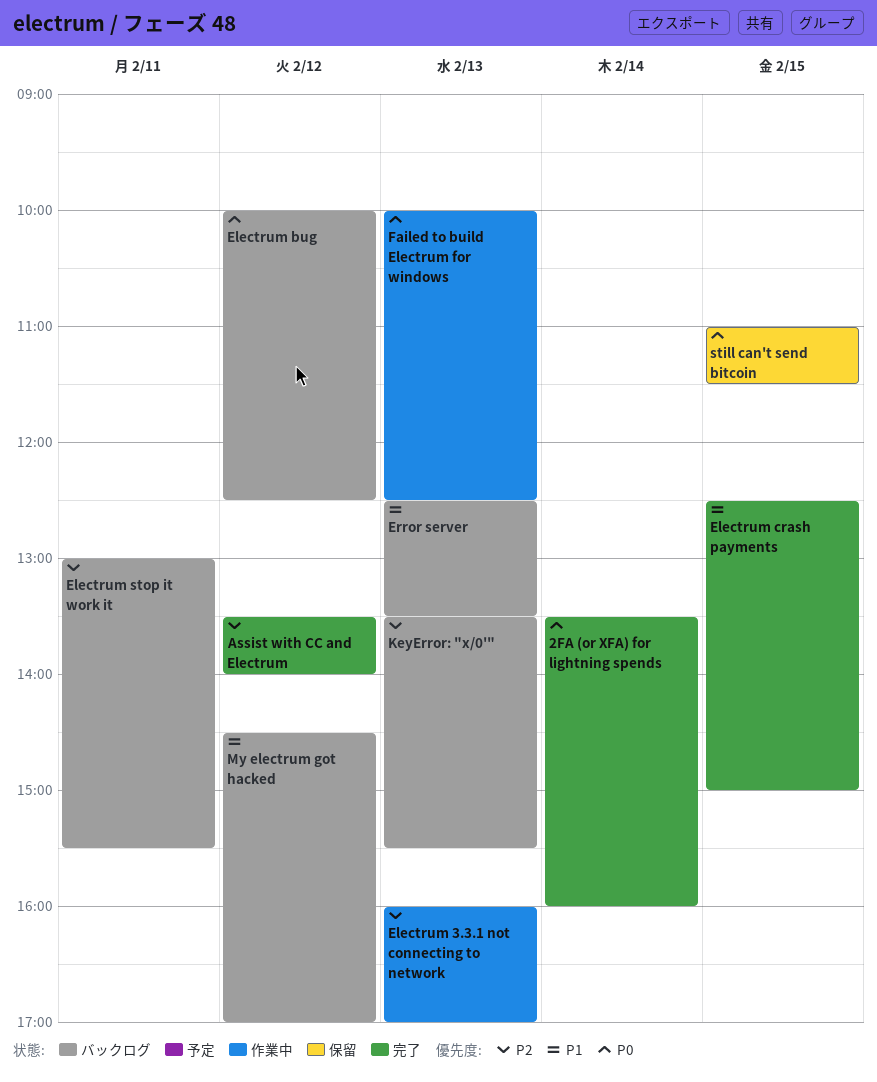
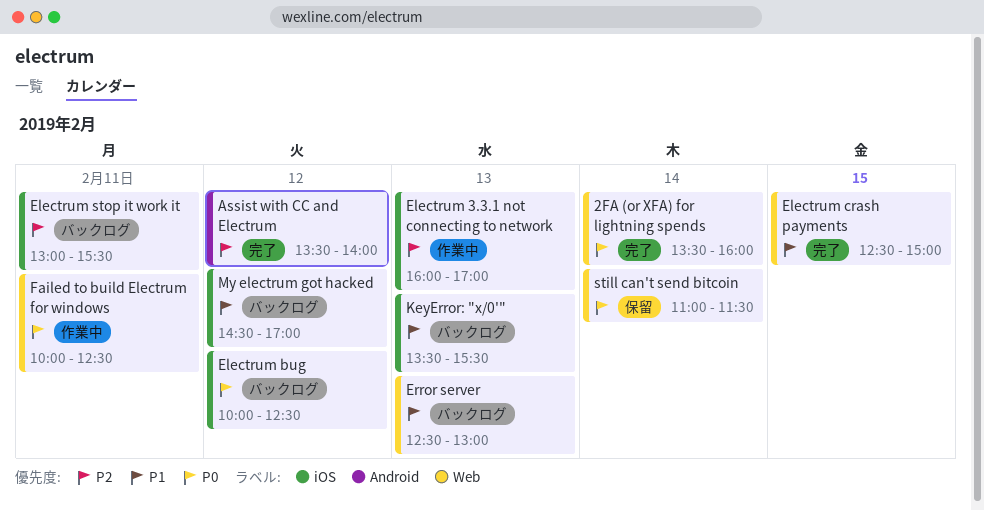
Error server, ends: 13:30 -> 13:00
Failed to build Electrum for windows, day: Feb 13 -> Feb 11
KeyError: "x/0'", priority: P2 -> P1
still can't send bitcoin, day: Feb 15 -> Feb 14

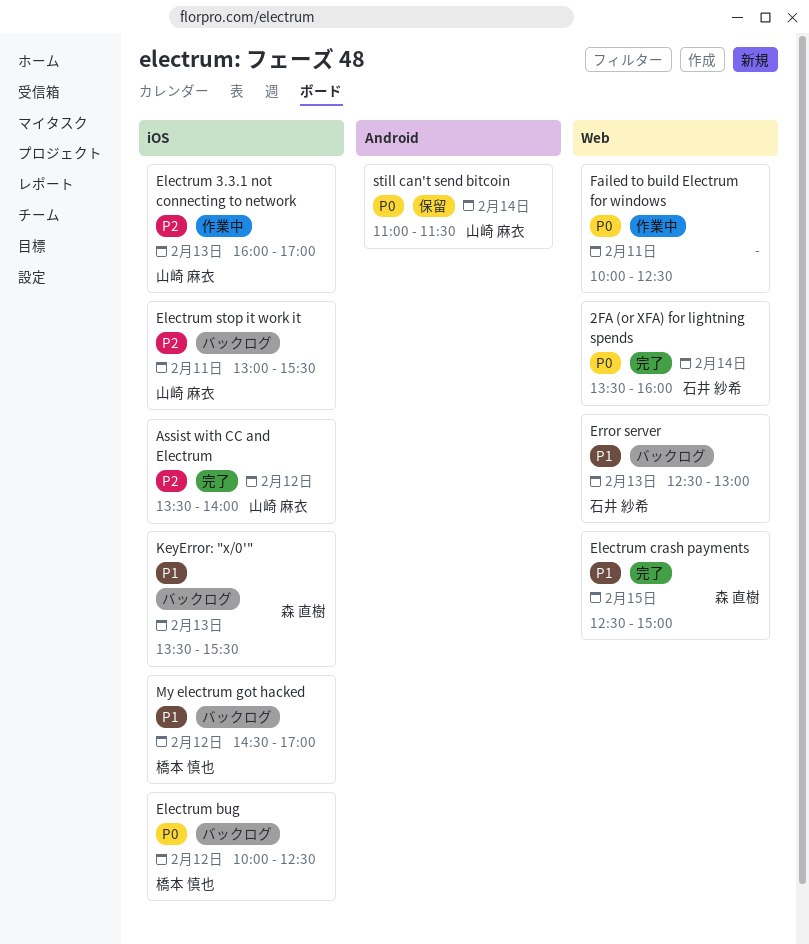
Assist with CC and Electrum, label: Android -> iOS
still can't send bitcoin, label: Web -> Android

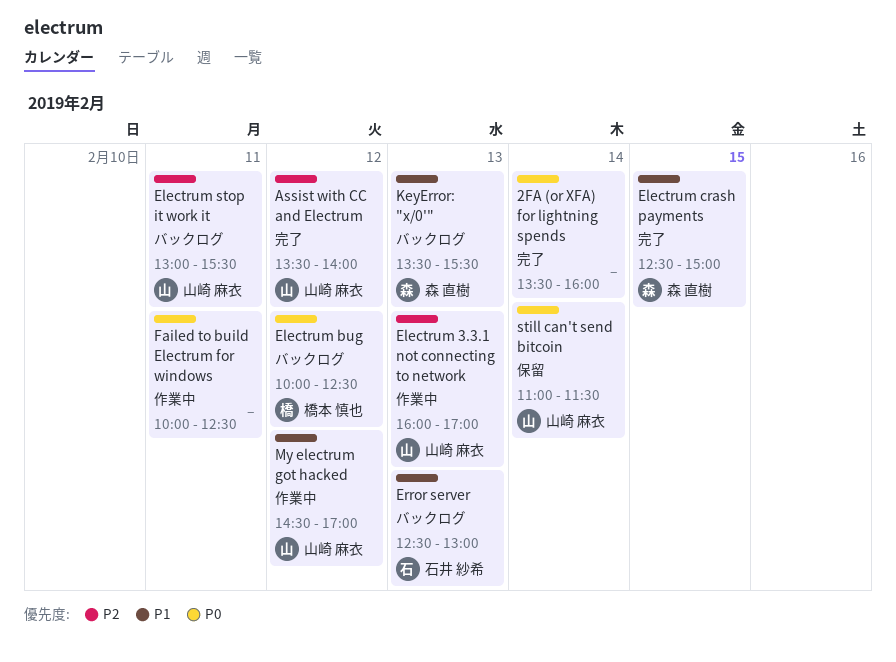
2FA (or XFA) for lightning spends, owner: 石井 紗希 -> none
My electrum got hacked, status: バックログ -> 作業中
My electrum got hacked, owner: 橋本 慎也 -> 山崎 麻衣

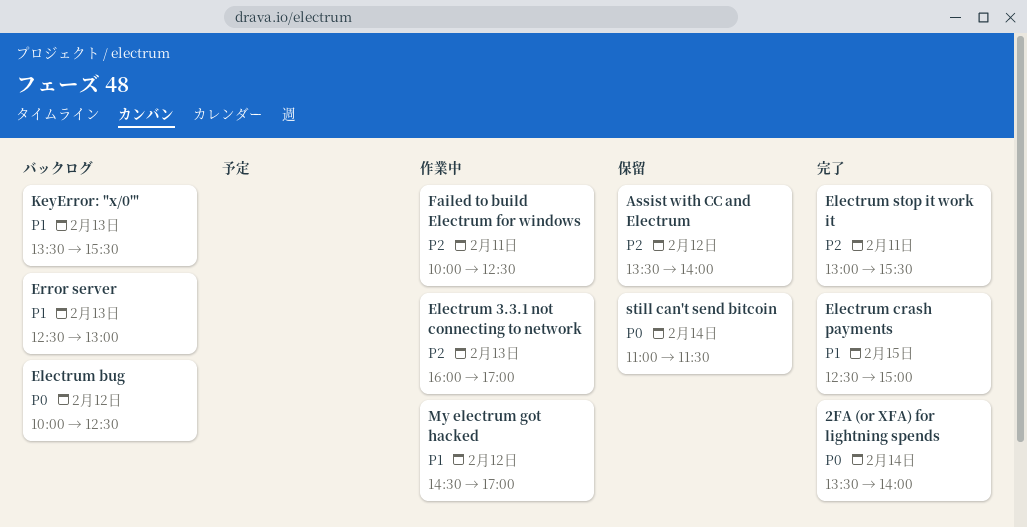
2FA (or XFA) for lightning spends, ends: 16:00 -> 14:00
Assist with CC and Electrum, status: 完了 -> 保留
Electrum stop it work it, status: バックログ -> 完了
Failed to build Electrum for windows, priority: P0 -> P2

